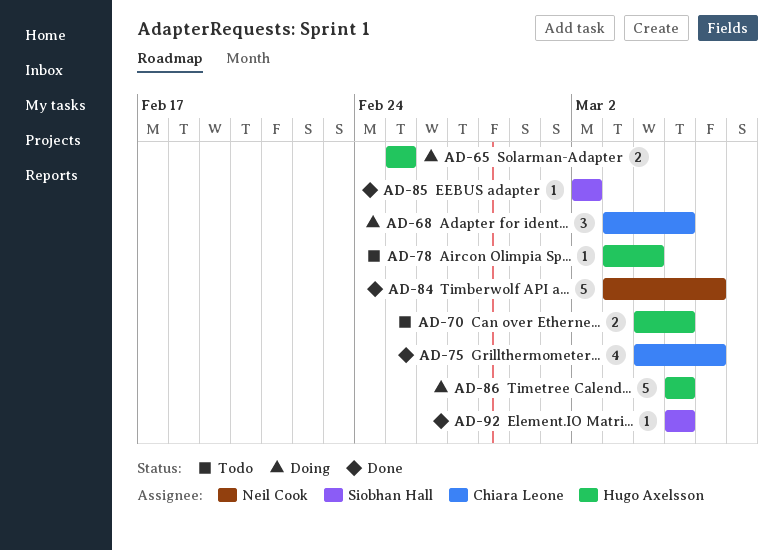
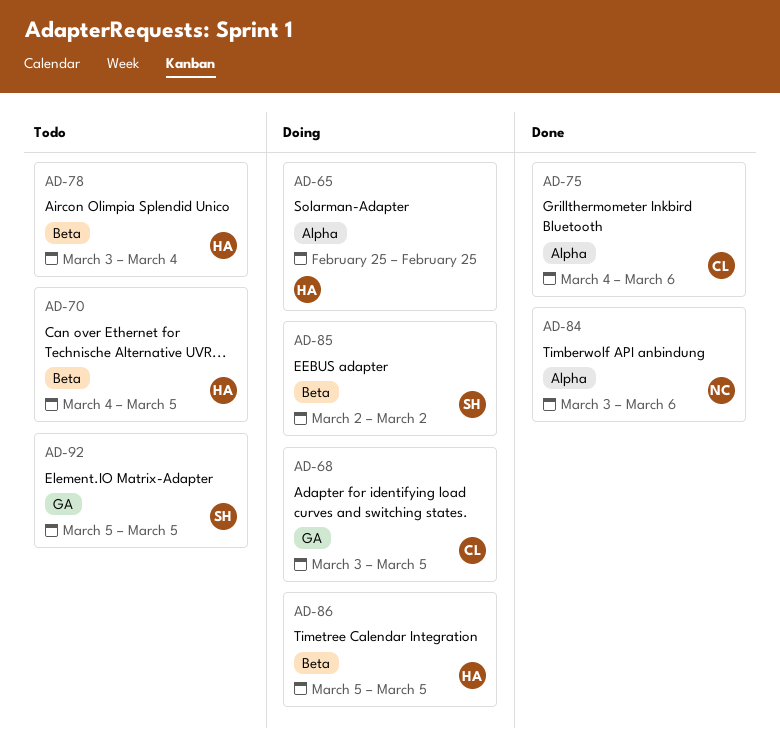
AD-85, status: Done -> Doing
AD-92, status: Done -> Todo

